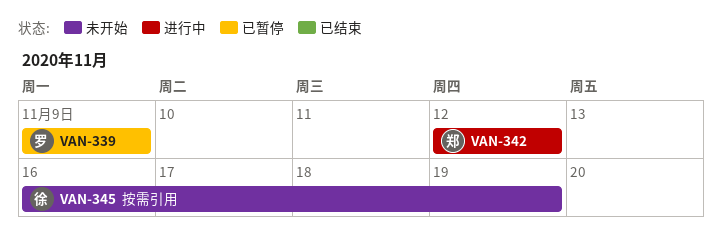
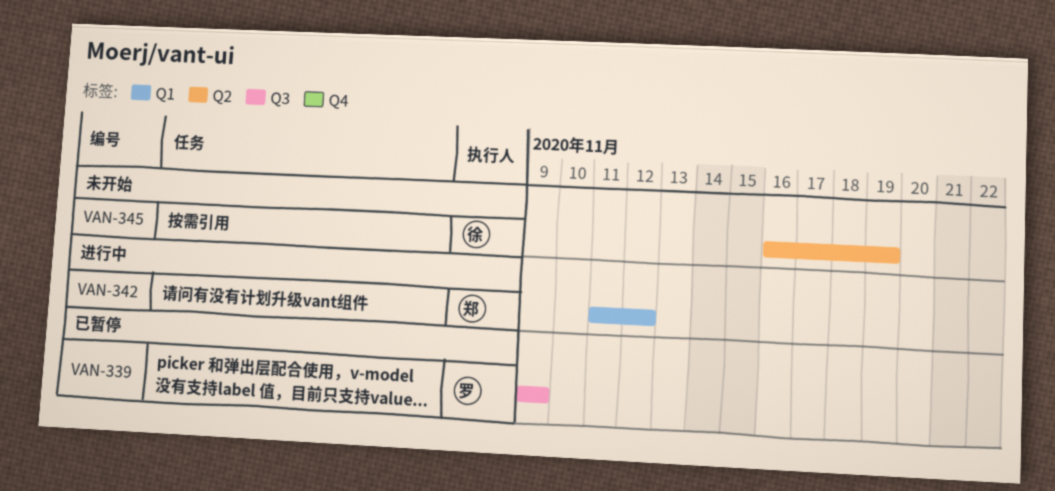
VAN-342, start: Nov 12 -> Nov 11

